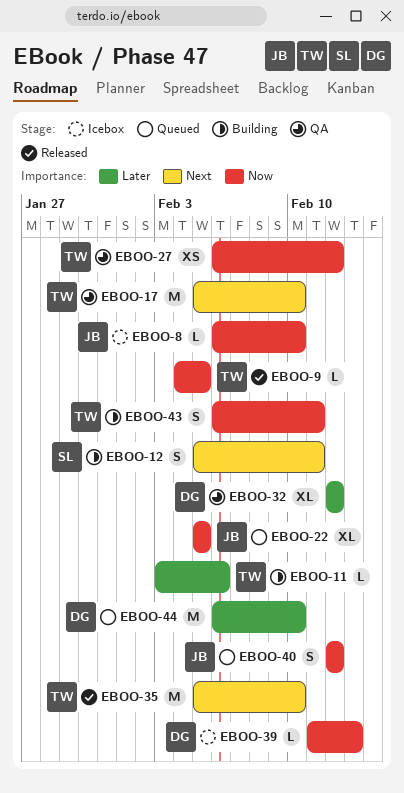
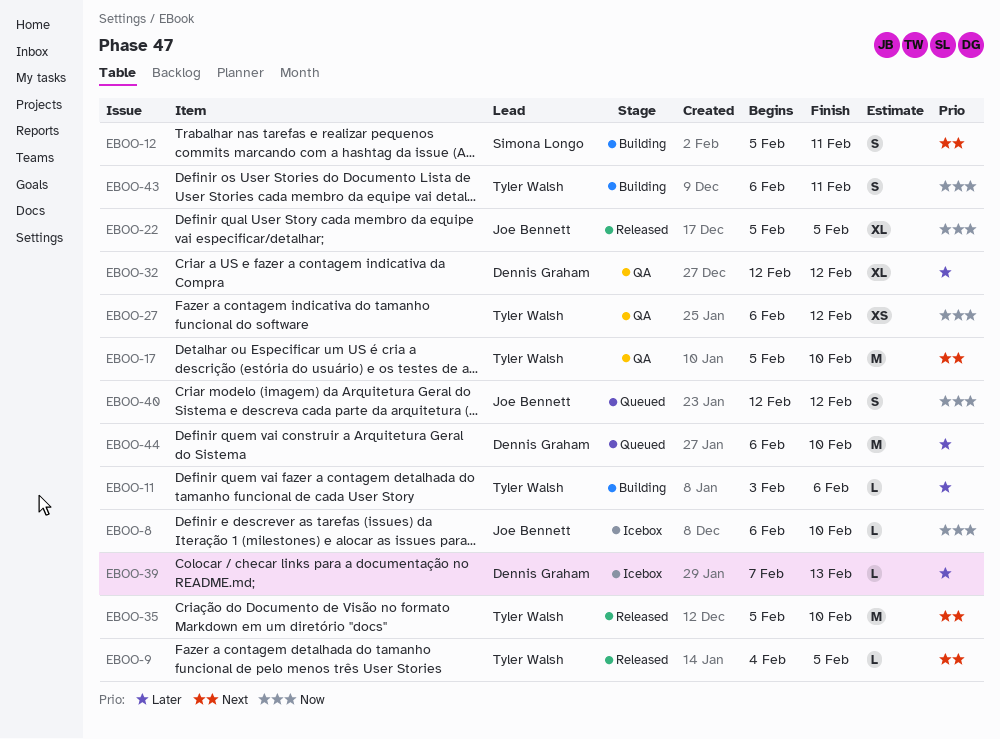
EBOO-9, priority: Now -> Next
EBOO-22, status: Queued -> Released
EBOO-39, priority: Now -> Later
EBOO-39, start: Feb 11 -> Feb 7

